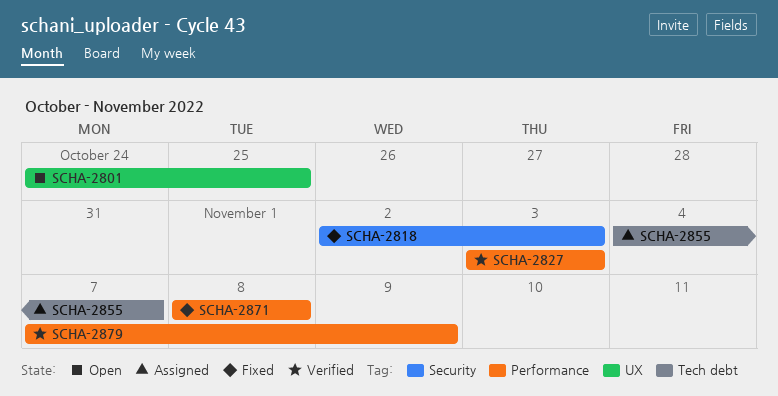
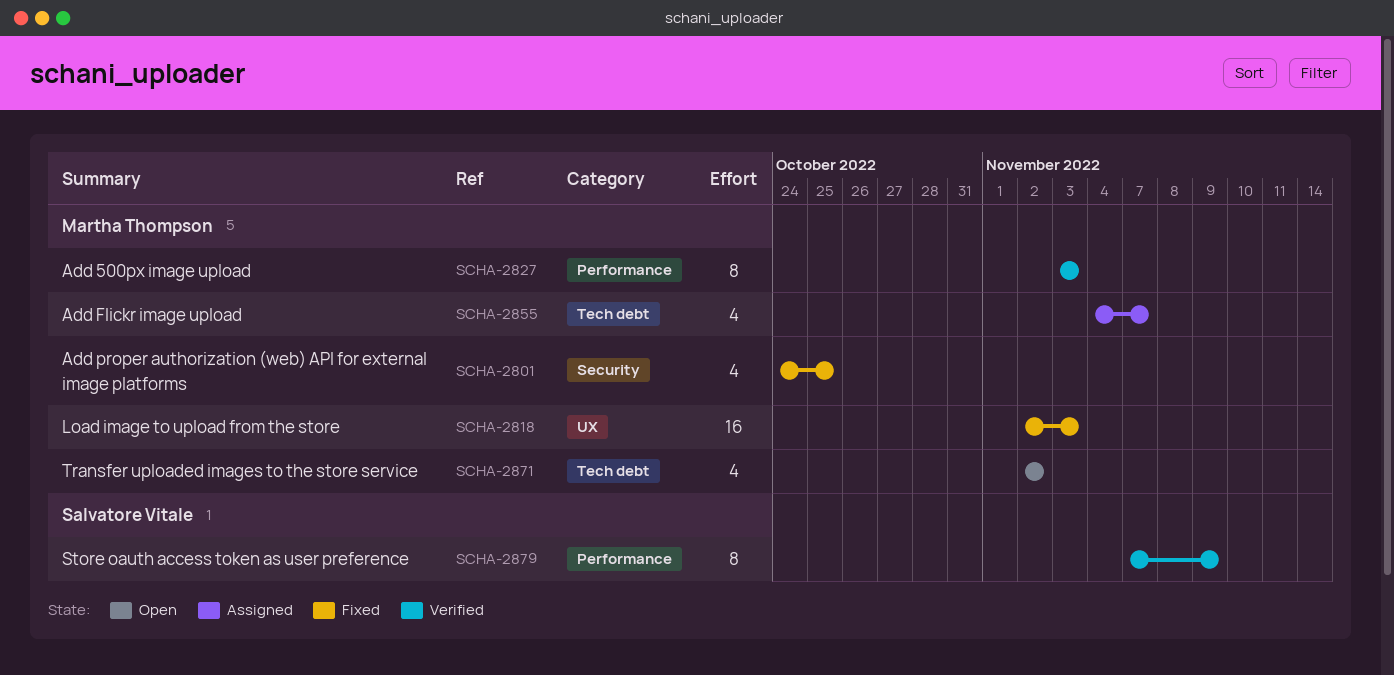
SCHA-2801, status: Open -> Fixed
SCHA-2801, label: UX -> Security
SCHA-2818, label: Security -> UX
SCHA-2871, status: Fixed -> Open
SCHA-2871, label: Performance -> Tech debt
SCHA-2871, start: Nov 8 -> Nov 2
SCHA-2871, due: Nov 8 -> Nov 2

